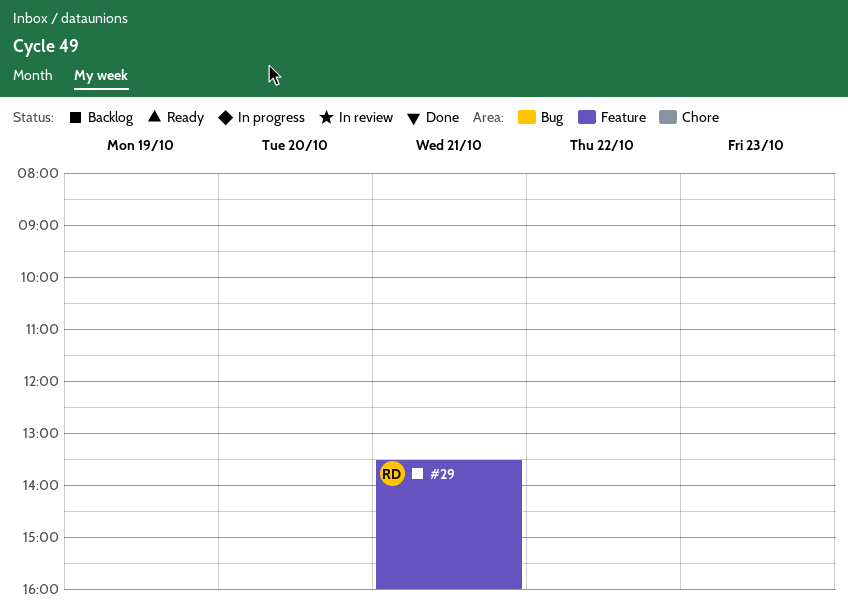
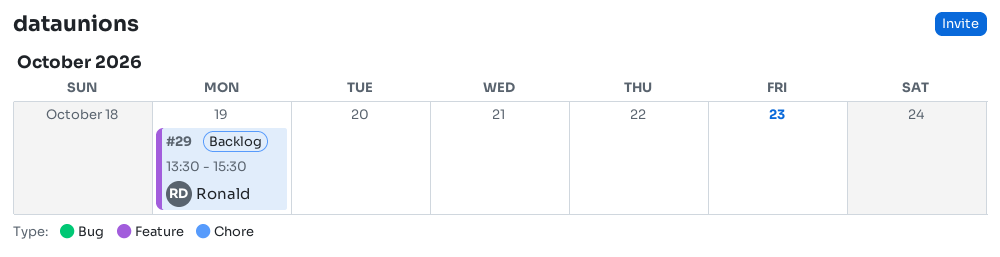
#29, day: Oct 21 -> Oct 19
#29, ends: 16:00 -> 15:30

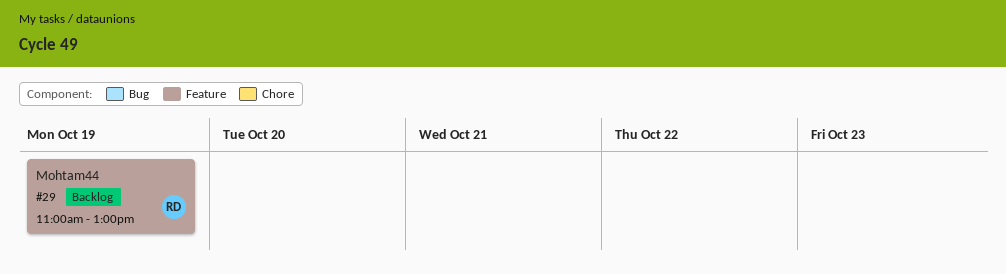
#29, begins: 13:30 -> 11:00
#29, ends: 15:30 -> 13:00

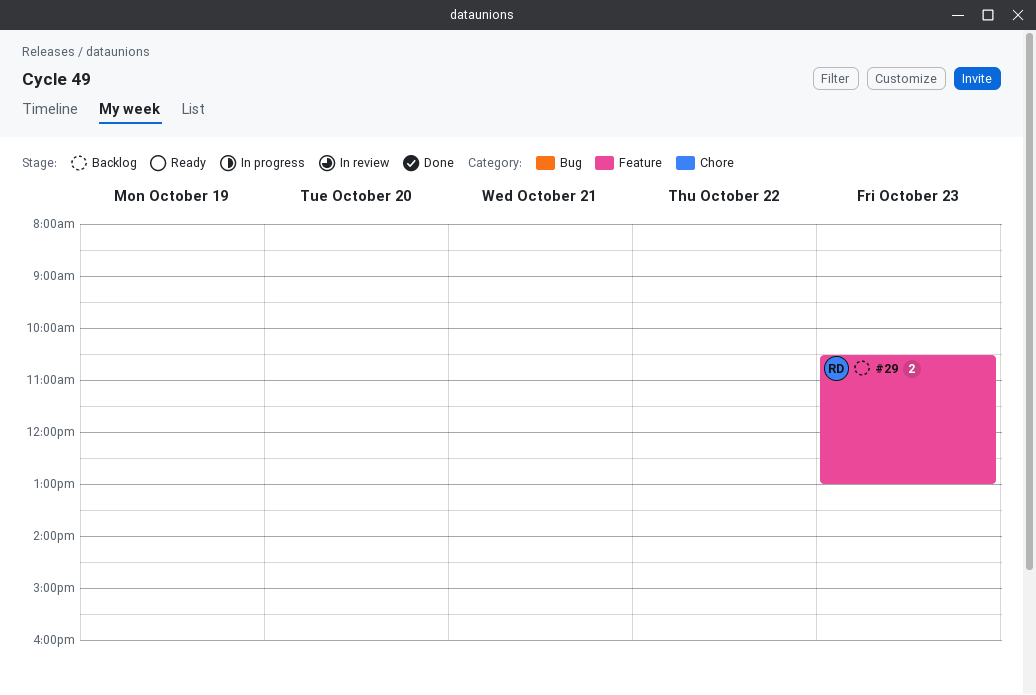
#29, day: Oct 19 -> Oct 23
#29, begins: 11:00 -> 10:30

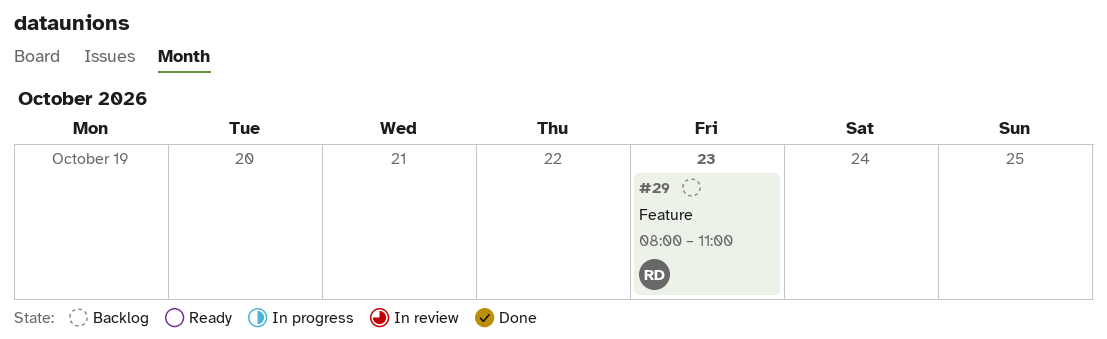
#29, begins: 10:30 -> 08:00
#29, ends: 13:00 -> 11:00

